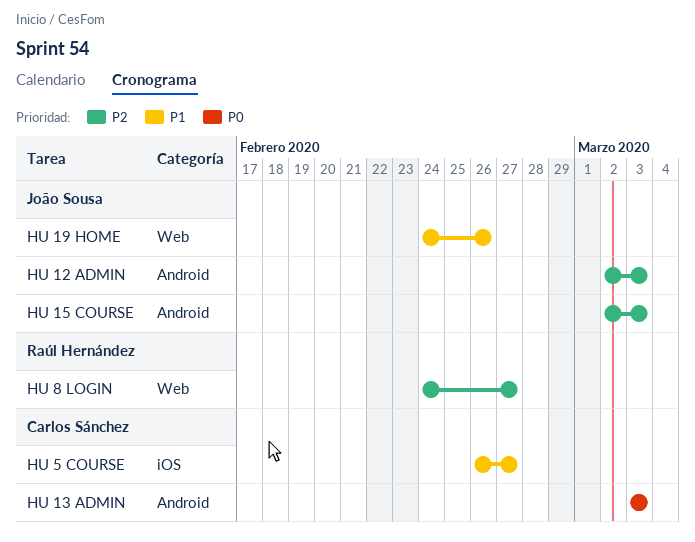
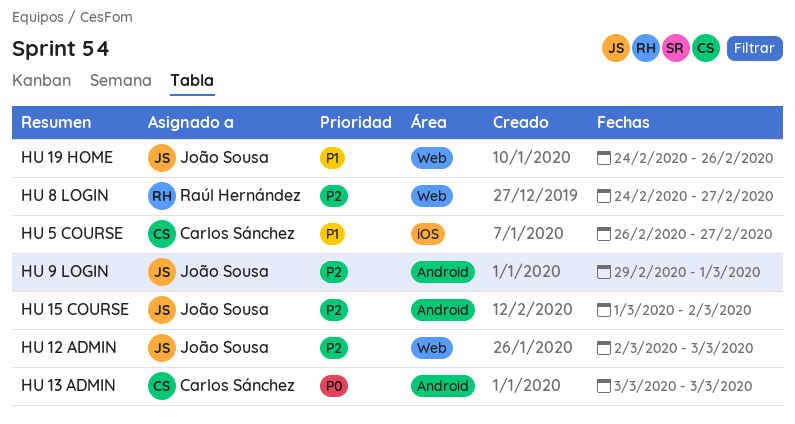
HU 12 ADMIN, label: Android -> Web
HU 15 COURSE, start: Mar 2 -> Mar 1
HU 15 COURSE, due: Mar 3 -> Mar 2
HU 9 LOGIN: none -> present

